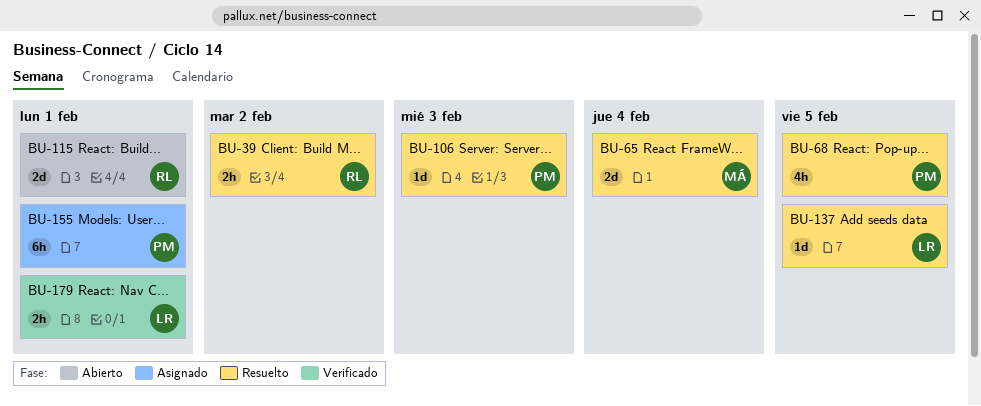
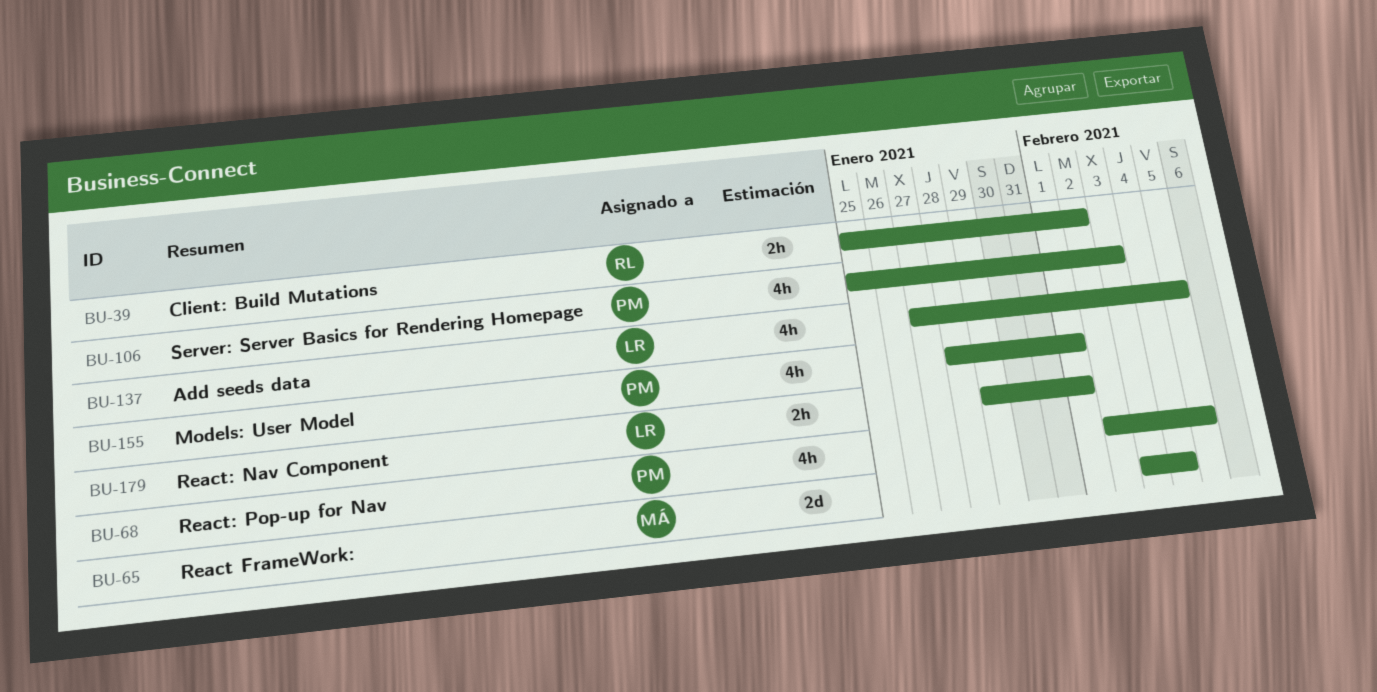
BU-106, estimate: 1d -> 4h
BU-115: present -> none
BU-137, estimate: 1d -> 4h
BU-155, estimate: 6h -> 4h

